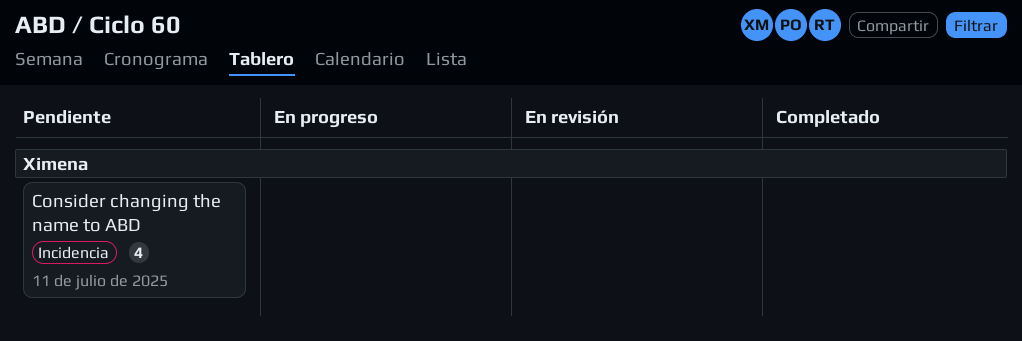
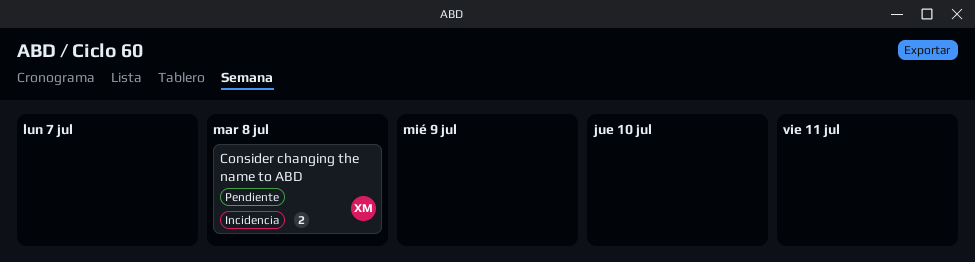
Consider changing the name to ABD, estimate: 4 -> 2
Consider changing the name to ABD, due: Jul 11 -> Jul 8

